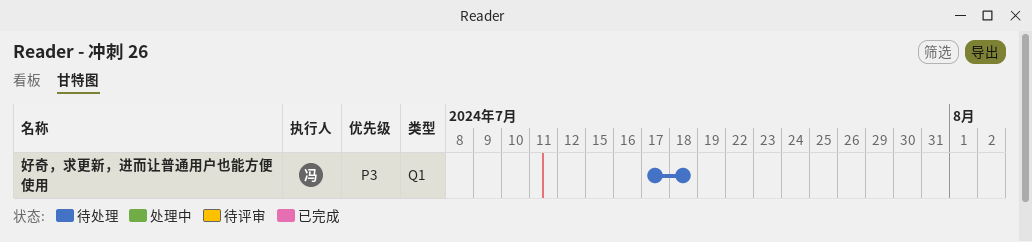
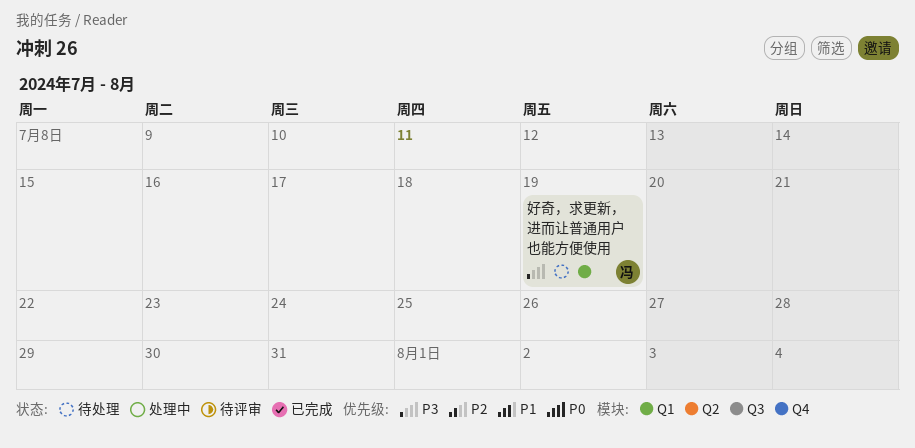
好奇，求更新，进而让普通用户也能方便使用, due: Jul 18 -> Jul 19

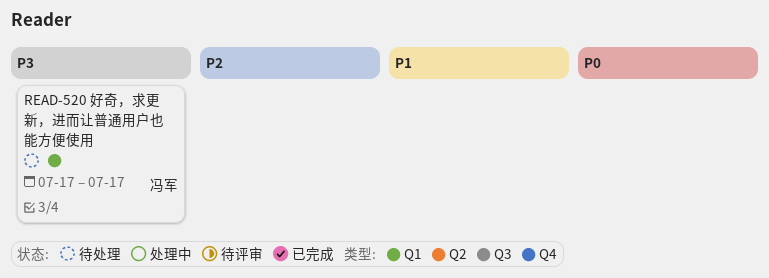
好奇，求更新，进而让普通用户也能方便使用, due: Jul 19 -> Jul 17

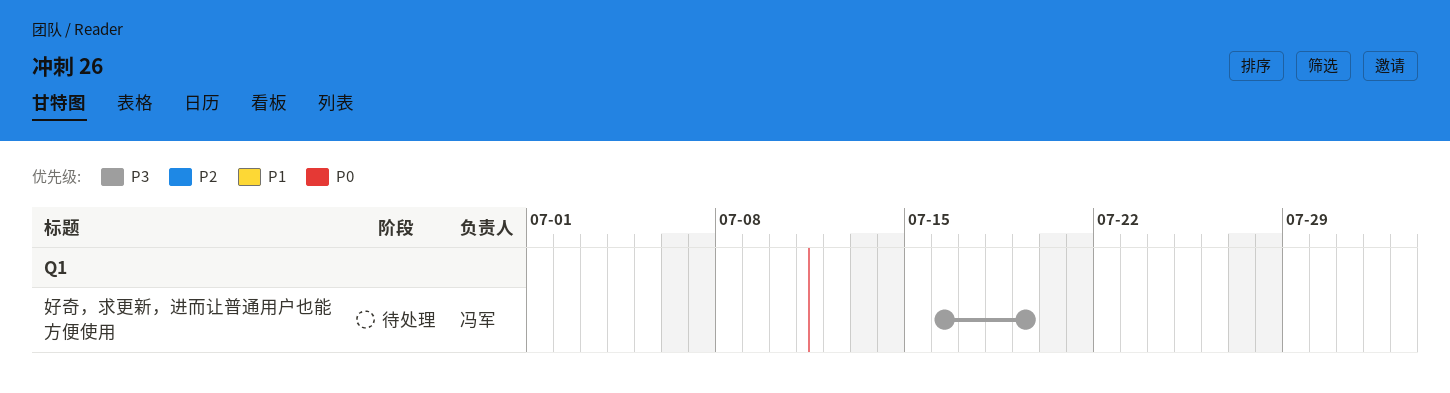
好奇，求更新，进而让普通用户也能方便使用, start: Jul 17 -> Jul 16
好奇，求更新，进而让普通用户也能方便使用, due: Jul 17 -> Jul 19

